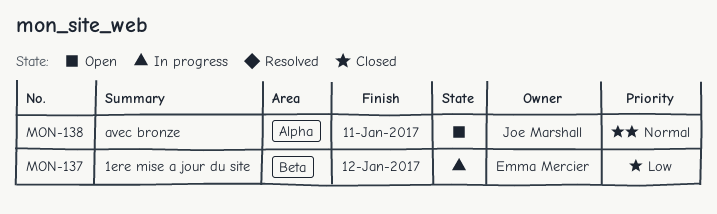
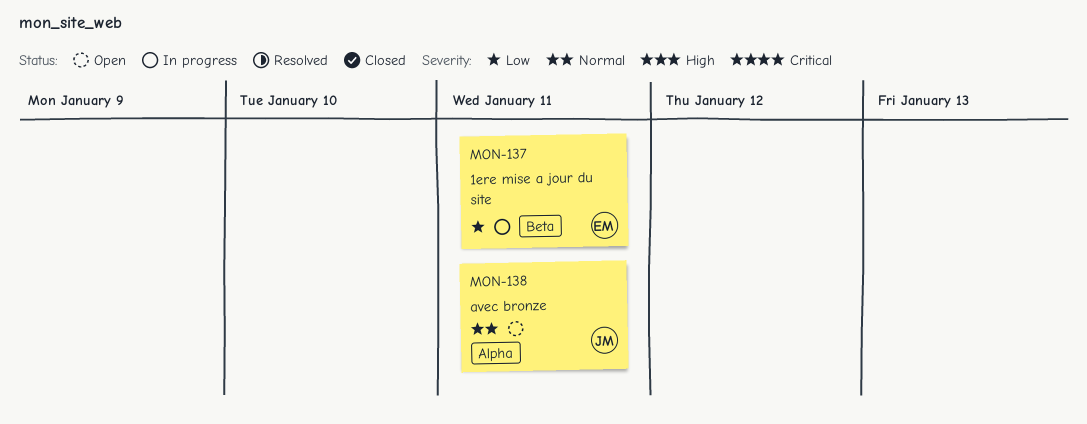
MON-137, due: Jan 12 -> Jan 11

